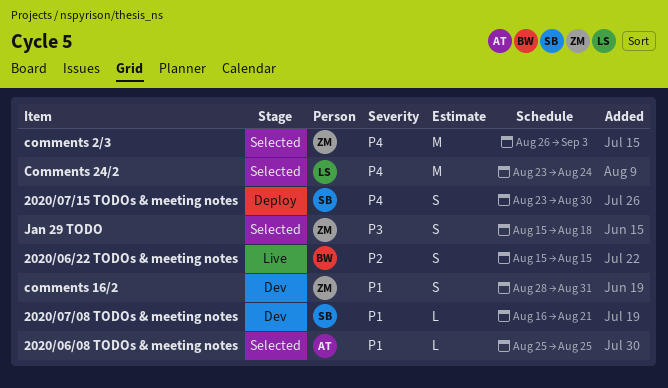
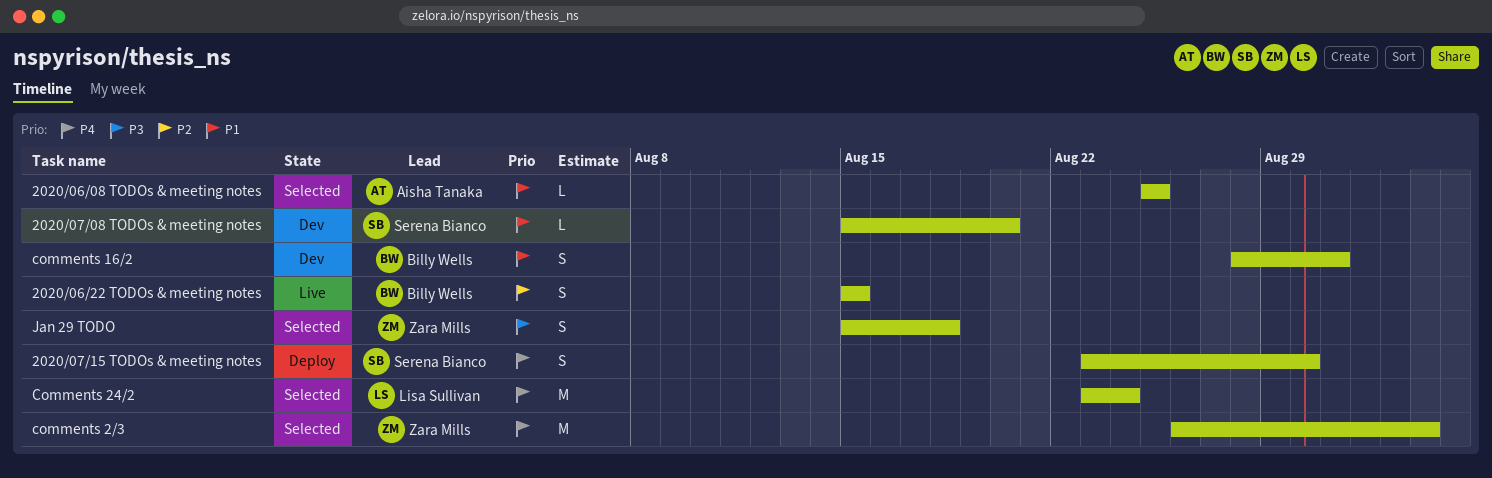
2020/07/08 TODOs & meeting notes, start: Aug 16 -> Aug 15
2020/07/08 TODOs & meeting notes, due: Aug 21 -> Aug 20
comments 16/2, owner: Zara Mills -> Billy Wells

